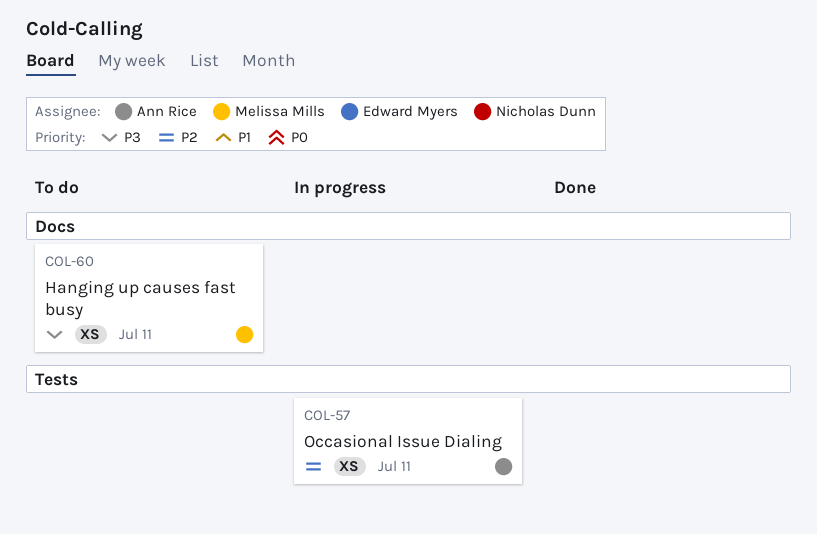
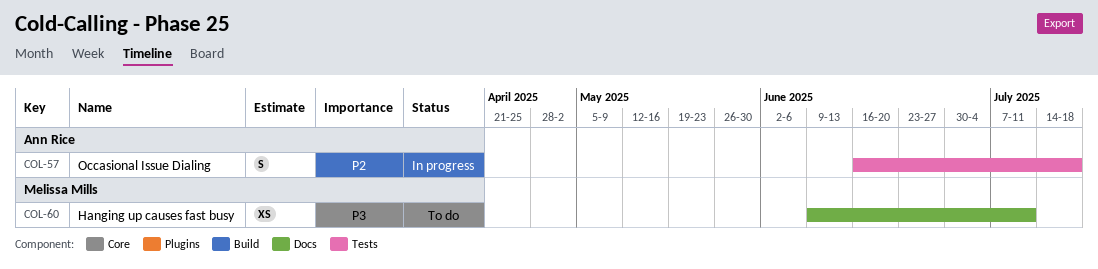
COL-57, estimate: XS -> S
COL-57, due: Jul 11 -> Jul 18

